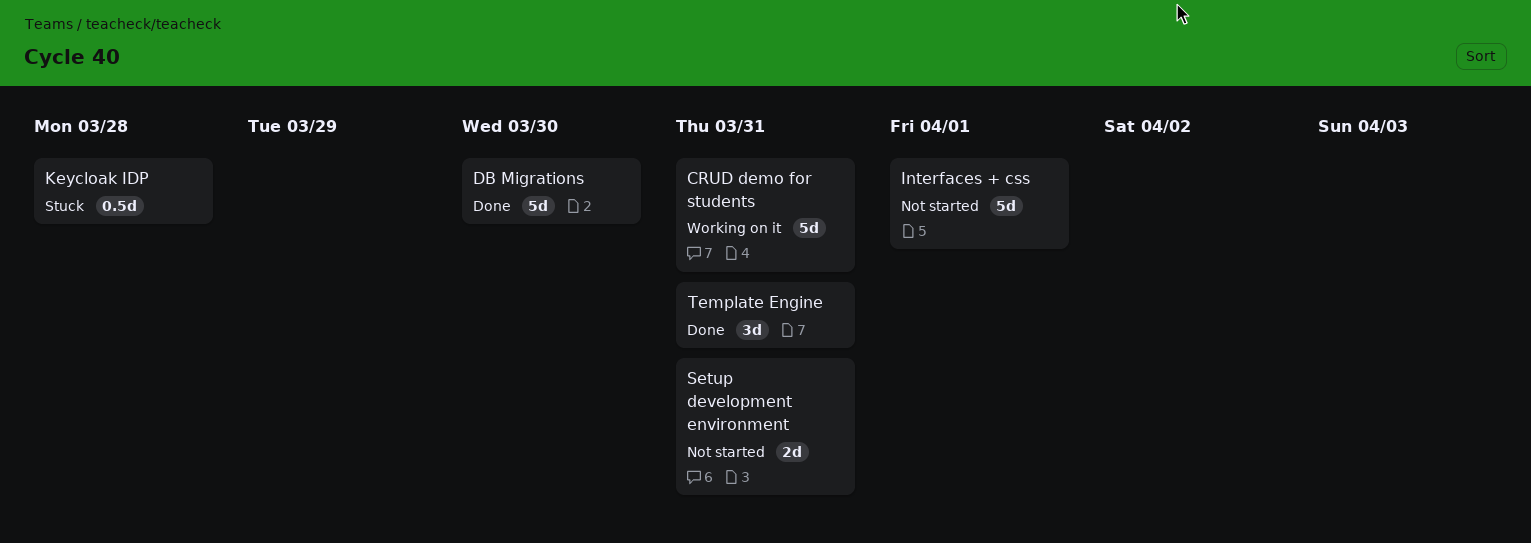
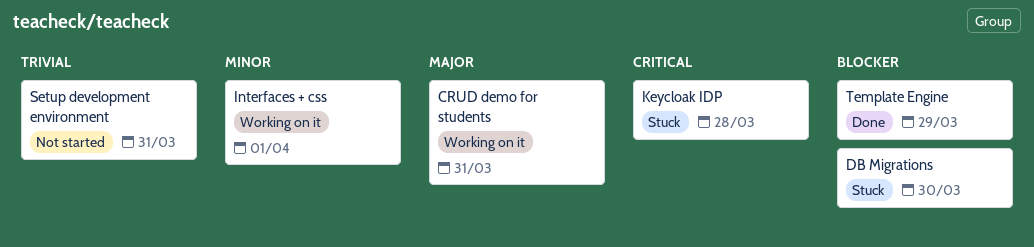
DB Migrations, status: Done -> Stuck
Interfaces + css, status: Not started -> Working on it
Template Engine, due: Mar 31 -> Mar 29

